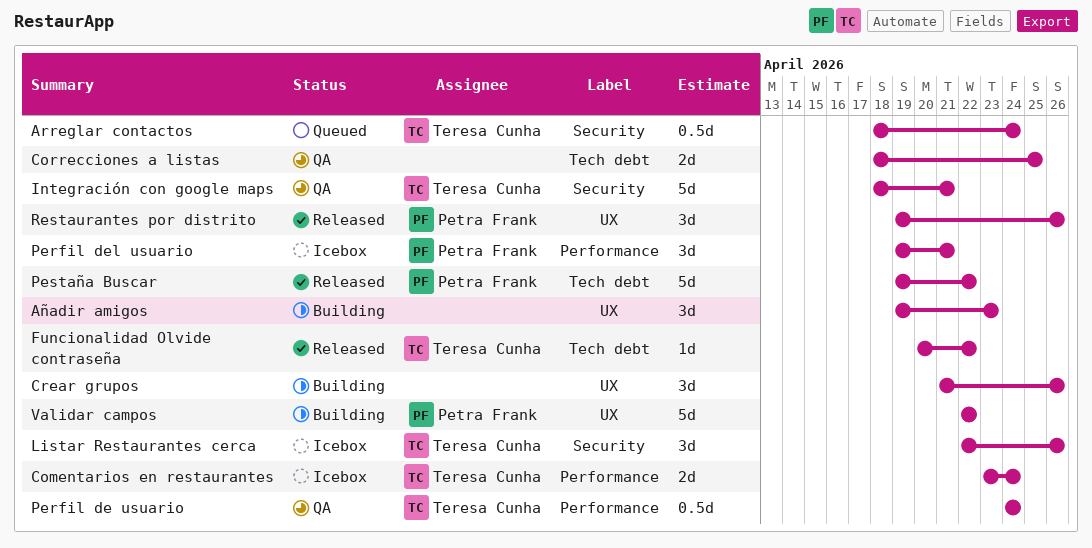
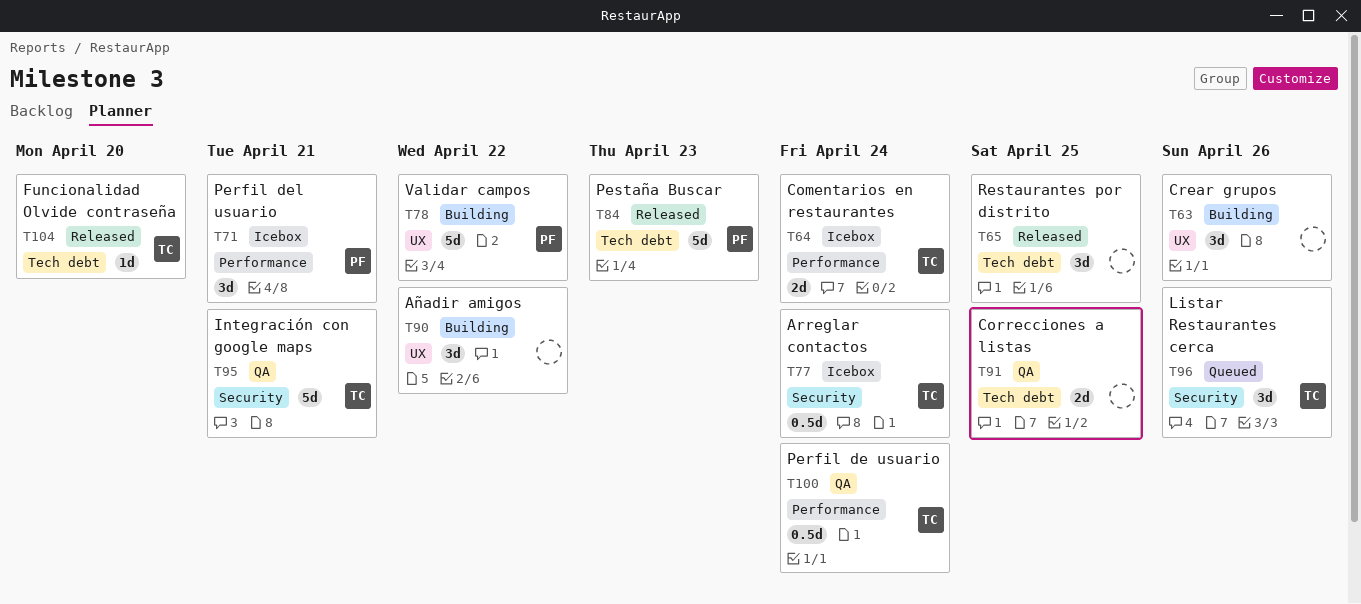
Arreglar contactos, status: Queued -> Icebox
Añadir amigos, due: Apr 23 -> Apr 22
Funcionalidad Olvide contraseña, due: Apr 22 -> Apr 20
Listar Restaurantes cerca, status: Icebox -> Queued
Pestaña Buscar, due: Apr 22 -> Apr 23
Restaurantes por distrito, owner: Petra Frank -> none
Restaurantes por distrito, label: UX -> Tech debt
Restaurantes por distrito, due: Apr 26 -> Apr 25

